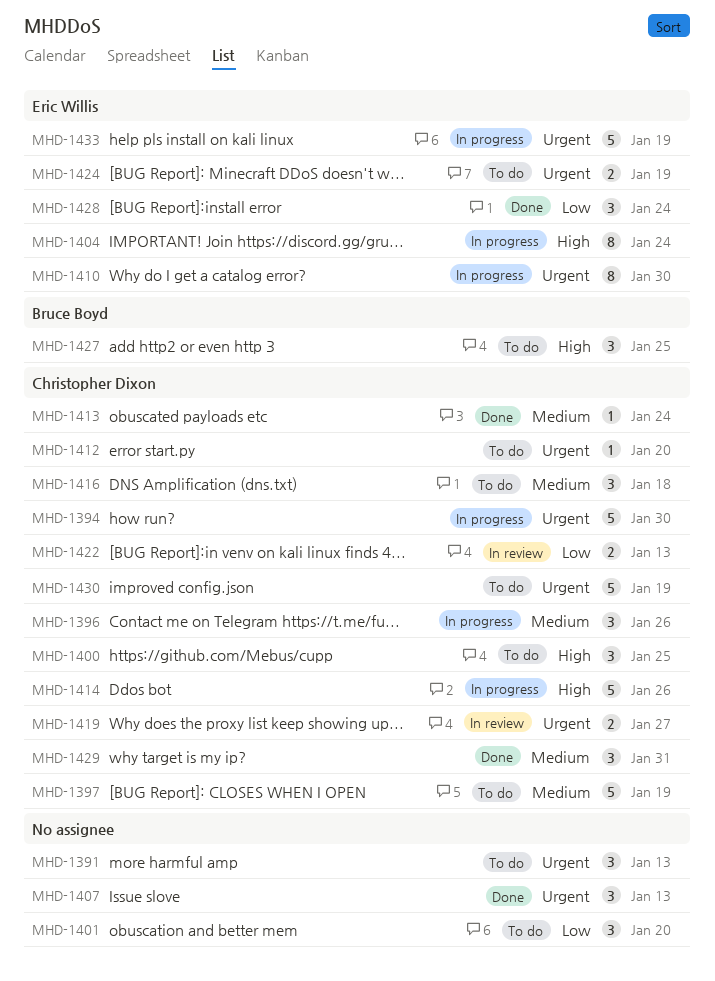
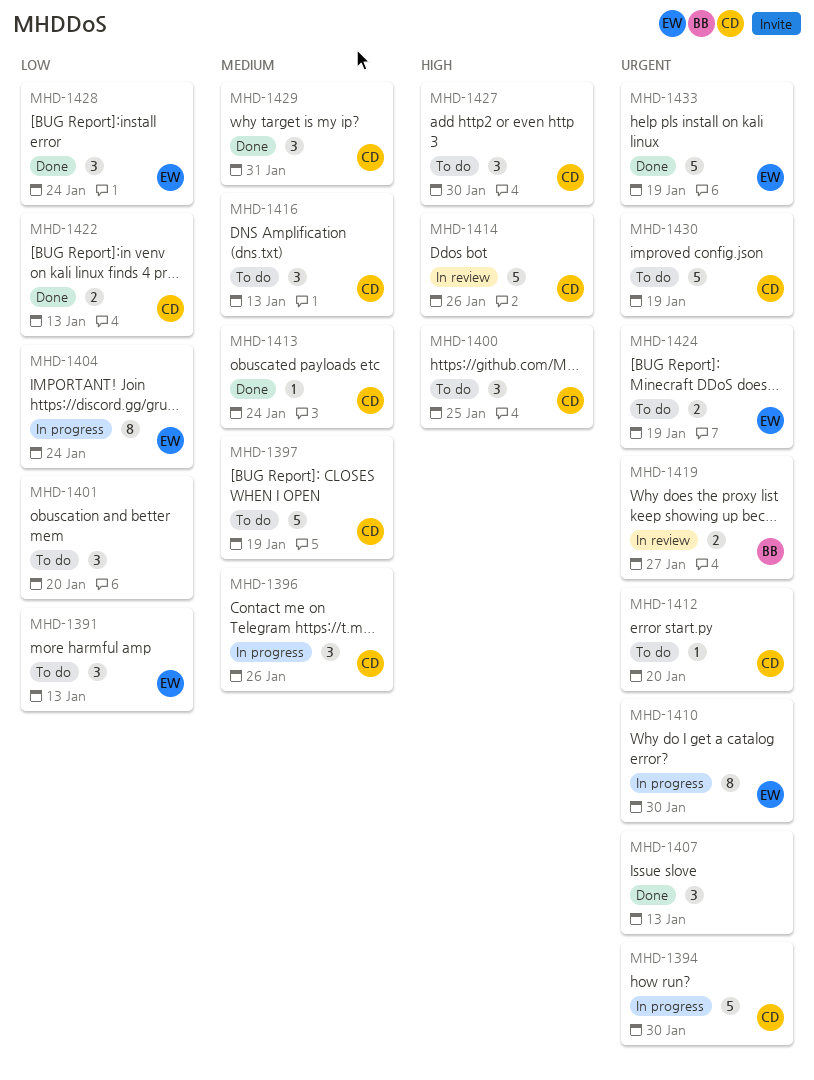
MHD-1391, owner: none -> Eric Willis
MHD-1391, priority: Urgent -> Low
MHD-1404, priority: High -> Low
MHD-1414, status: In progress -> In review
MHD-1416, due: Jan 18 -> Jan 13
MHD-1419, owner: Christopher Dixon -> Bruce Boyd
MHD-1422, status: In review -> Done
MHD-1427, owner: Bruce Boyd -> Christopher Dixon
MHD-1427, due: Jan 25 -> Jan 30
MHD-1433, status: In progress -> Done

